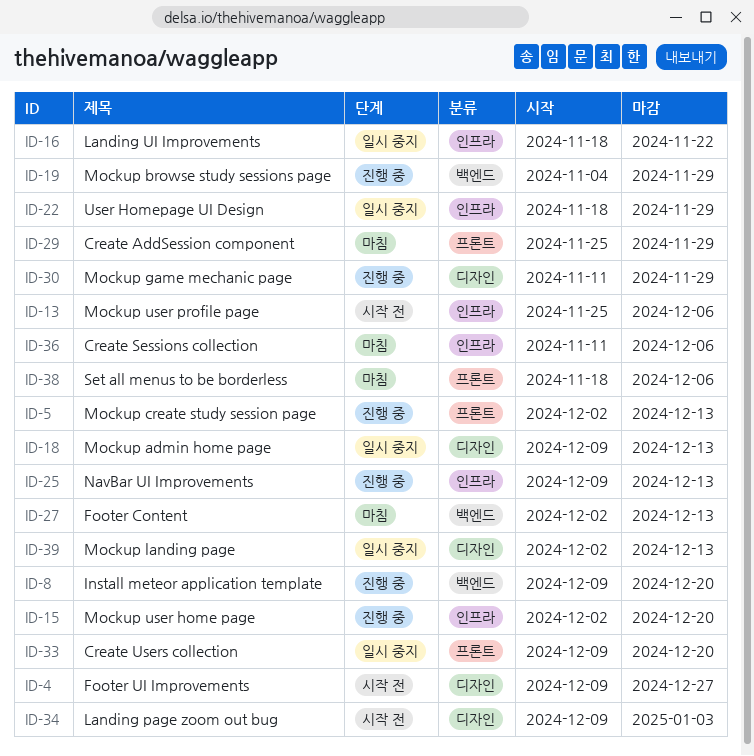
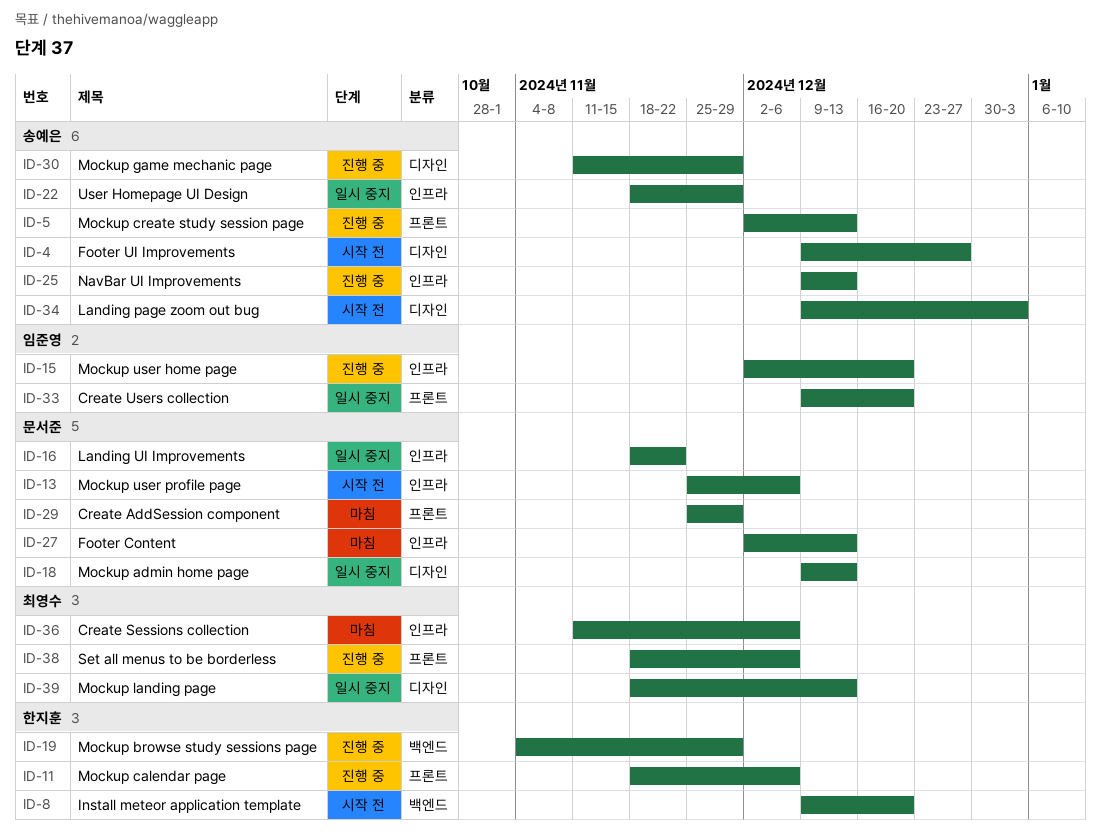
ID-8, status: 진행 중 -> 시작 전
ID-11: none -> present
ID-27, label: 백엔드 -> 인프라
ID-38, status: 마침 -> 진행 중
ID-39, start: Dec 2 -> Nov 18

